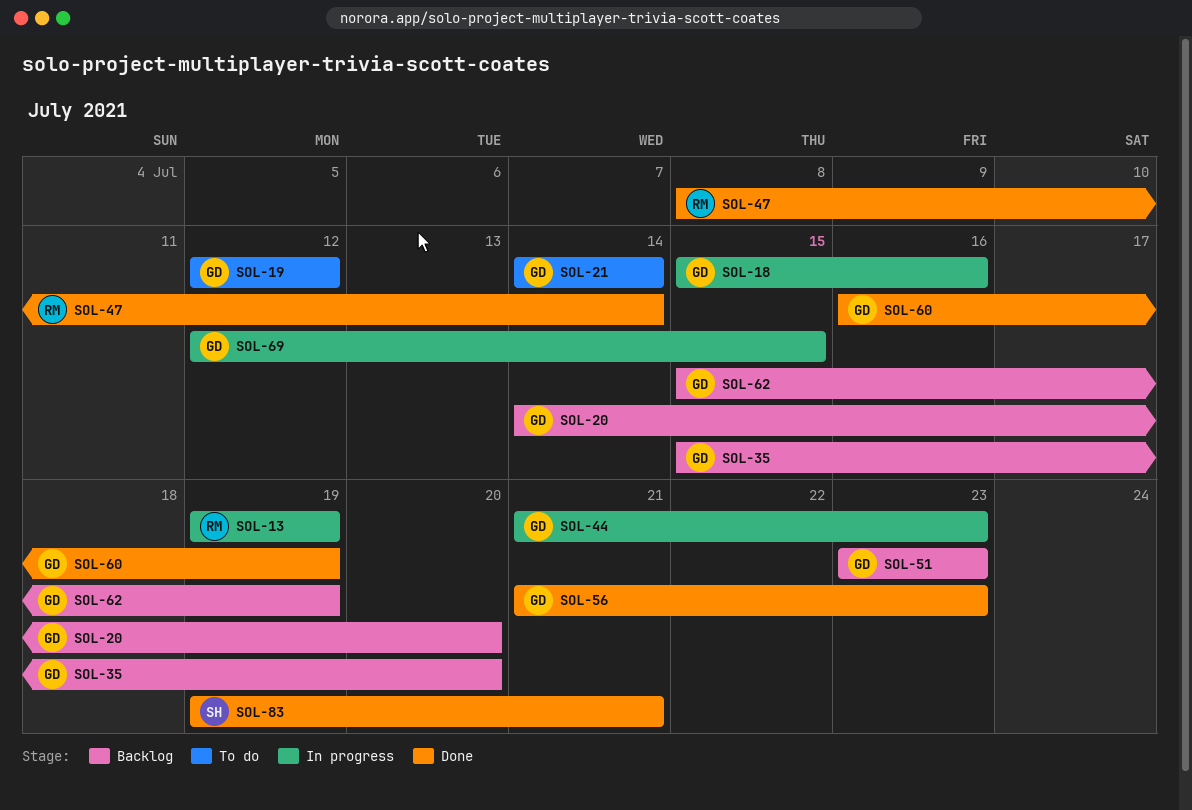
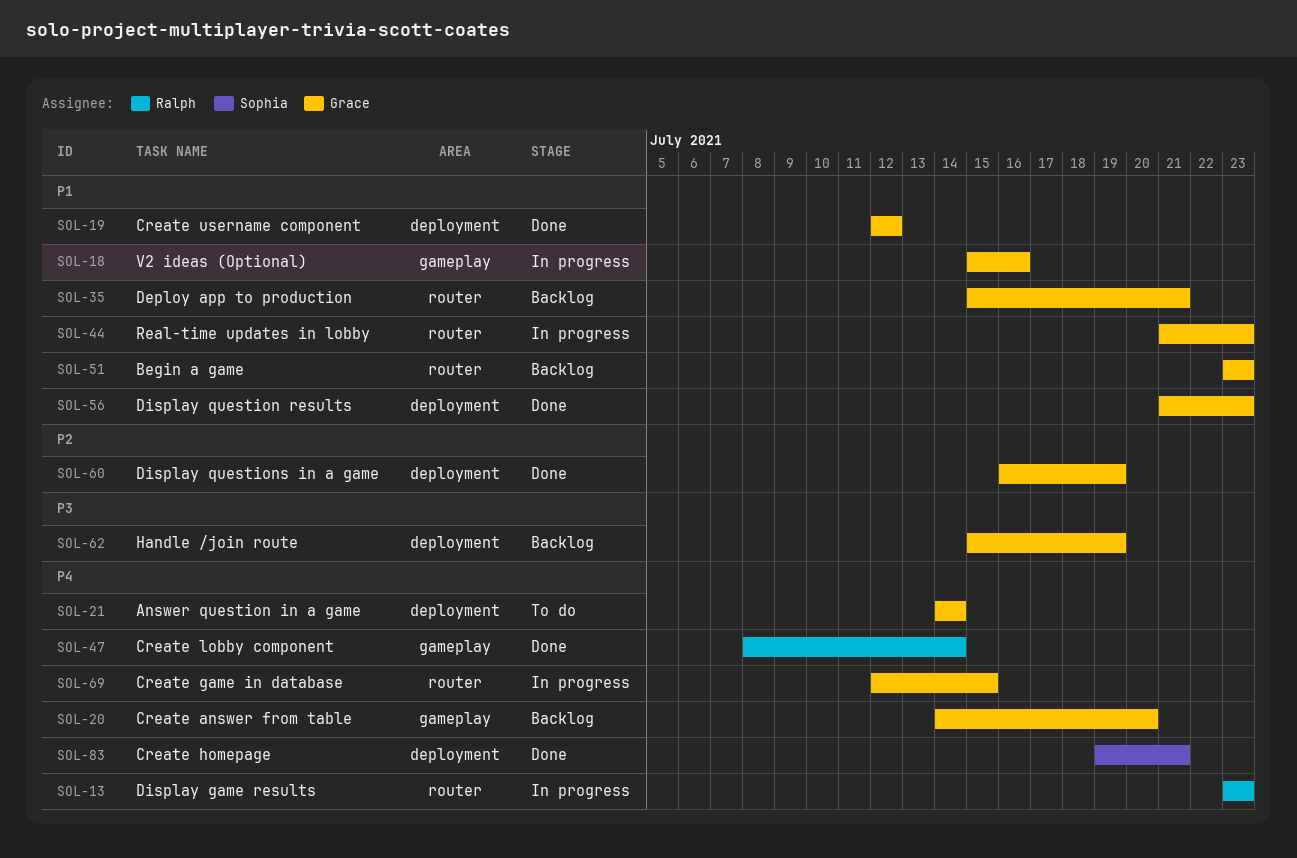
SOL-13, start: Jul 19 -> Jul 23
SOL-13, due: Jul 19 -> Jul 23
SOL-19, status: To do -> Done
SOL-35, due: Jul 20 -> Jul 21

